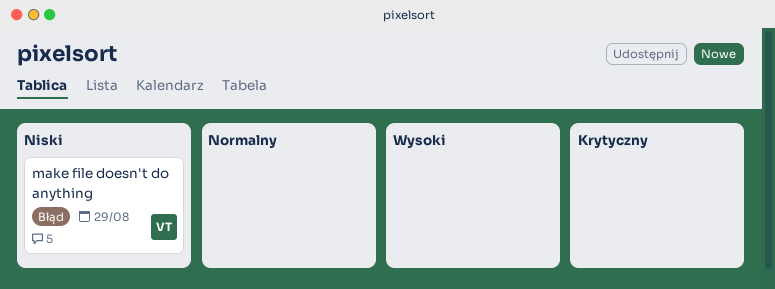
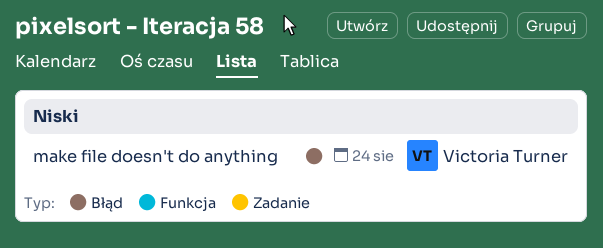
make file doesn't do anything, due: Aug 29 -> Aug 24

